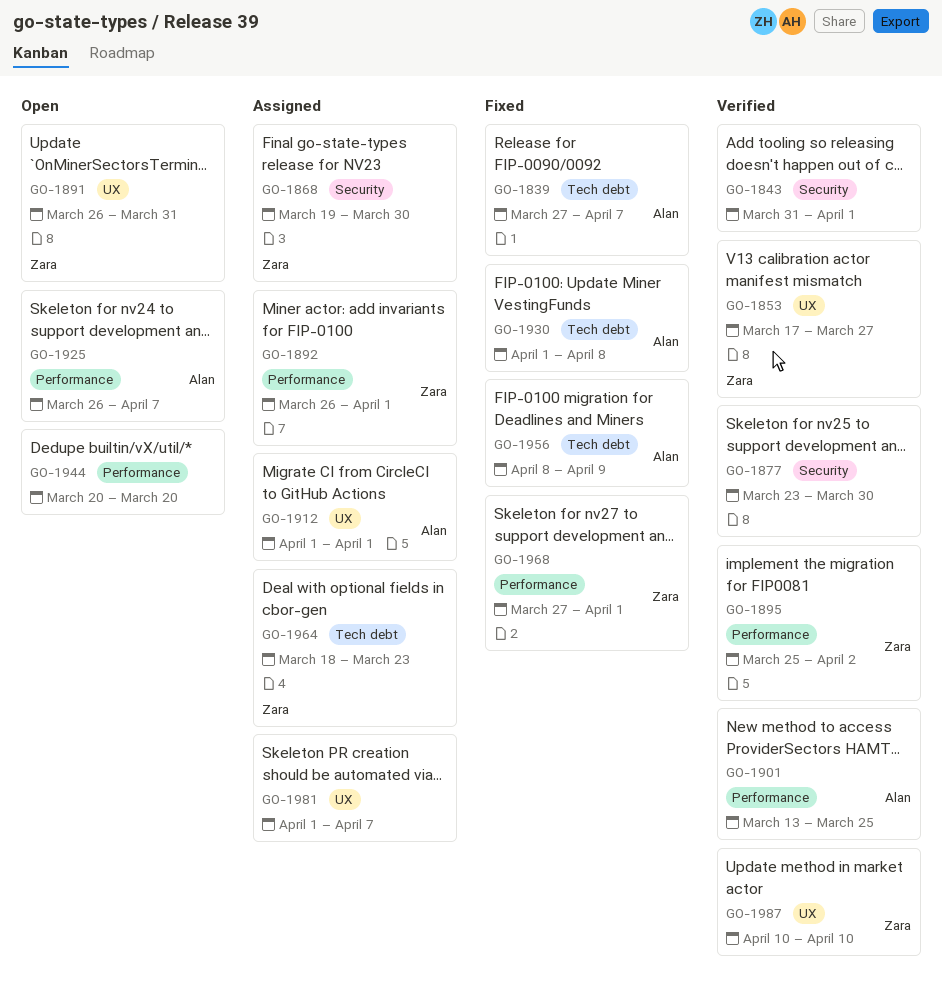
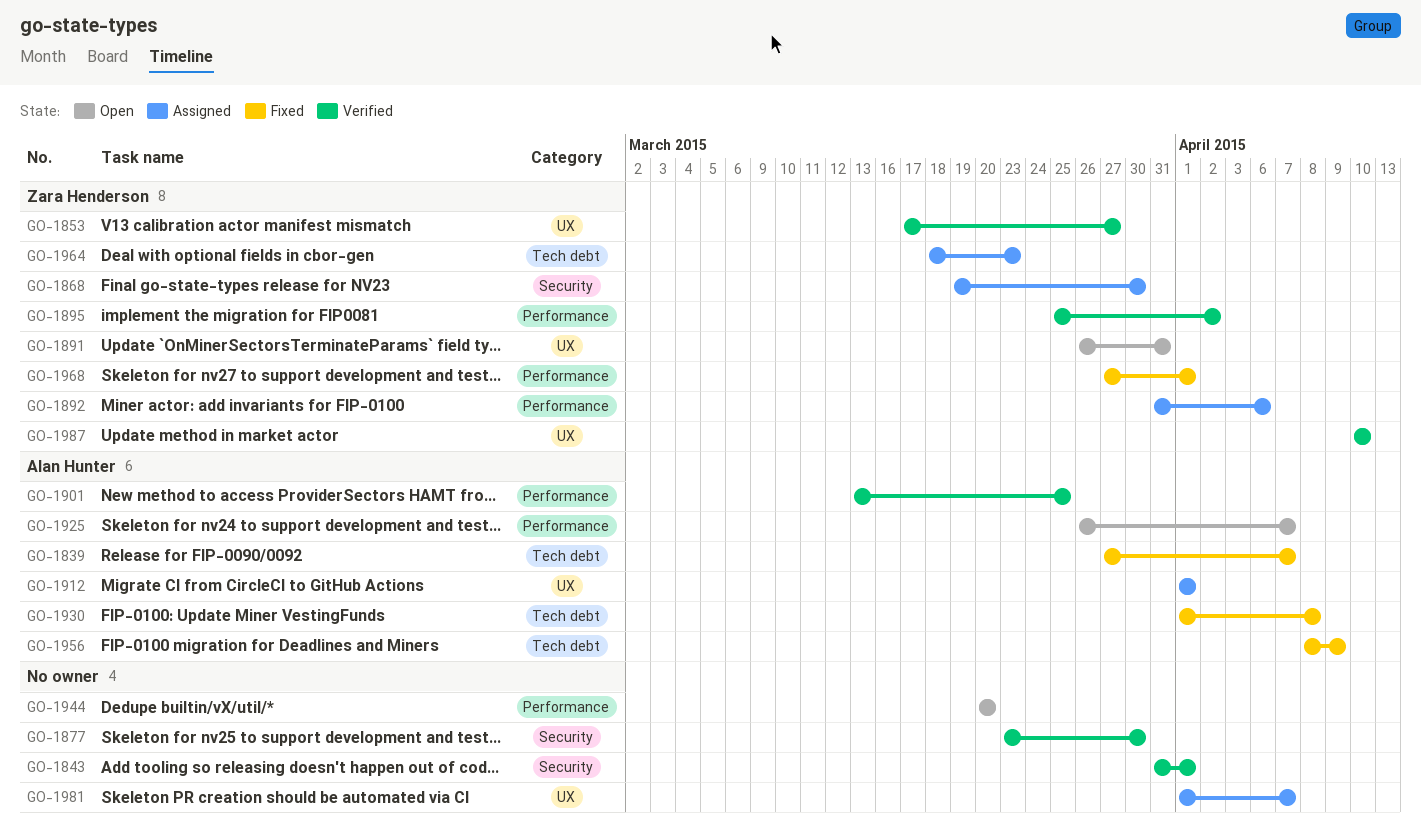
GO-1892, start: Mar 26 -> Mar 31
GO-1892, due: Apr 1 -> Apr 6

